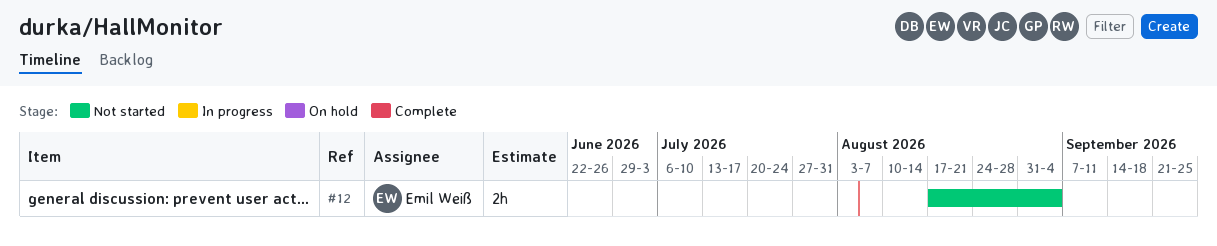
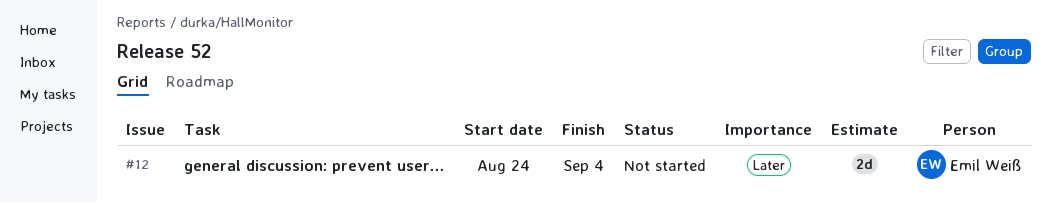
#12, estimate: 2h -> 2d
#12, start: Aug 17 -> Aug 24

